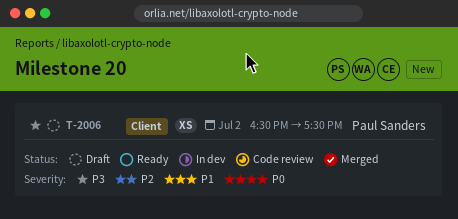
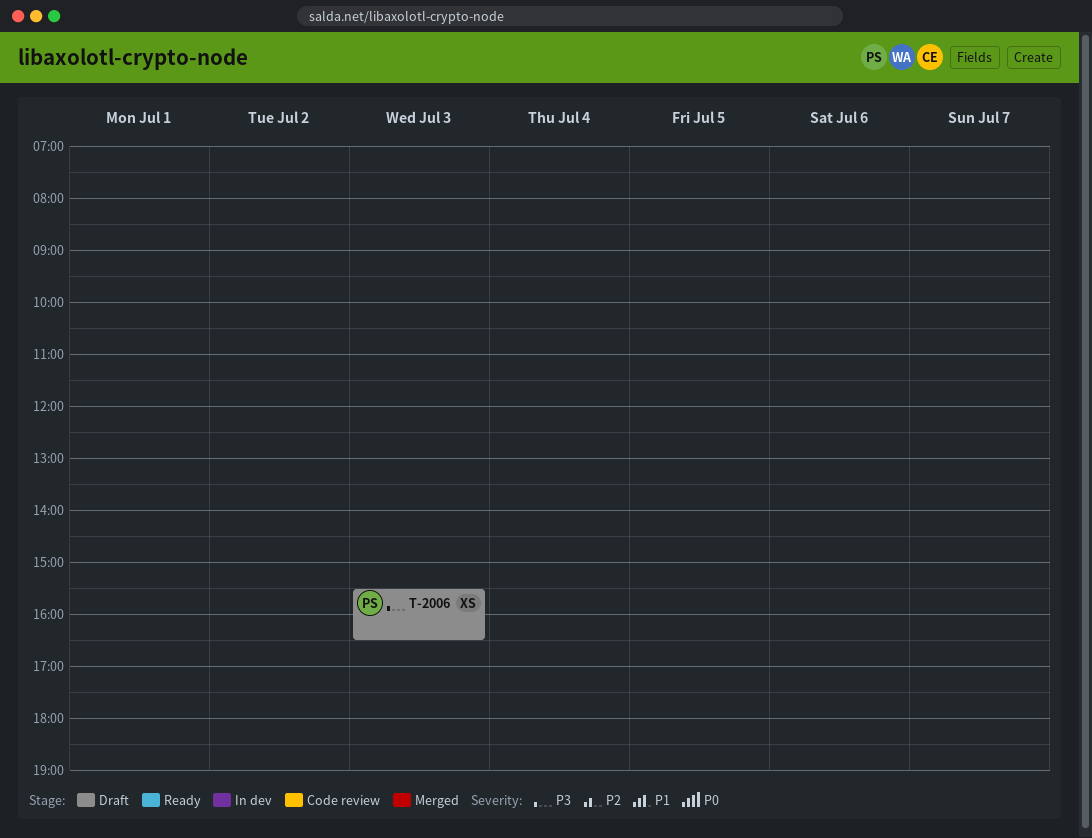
T-2006, day: Jul 2 -> Jul 3
T-2006, begins: 16:30 -> 15:30
T-2006, ends: 17:30 -> 16:30

